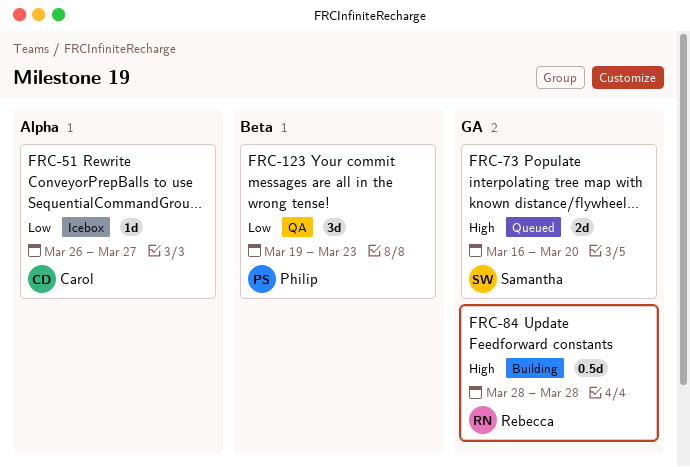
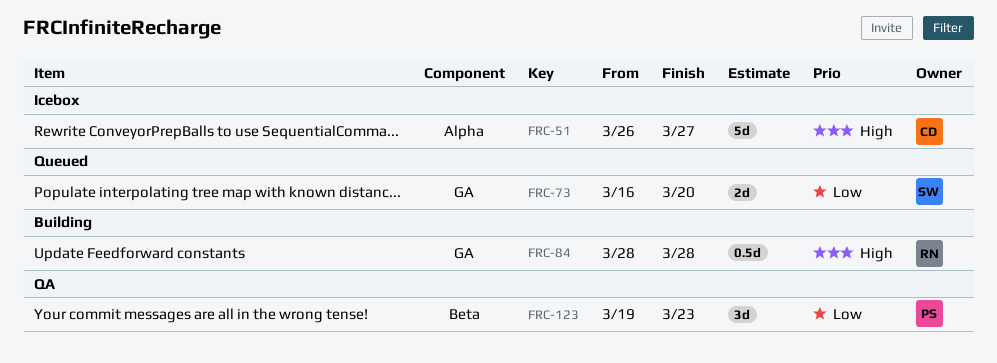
FRC-51, priority: Low -> High
FRC-51, estimate: 1d -> 5d
FRC-73, priority: High -> Low

